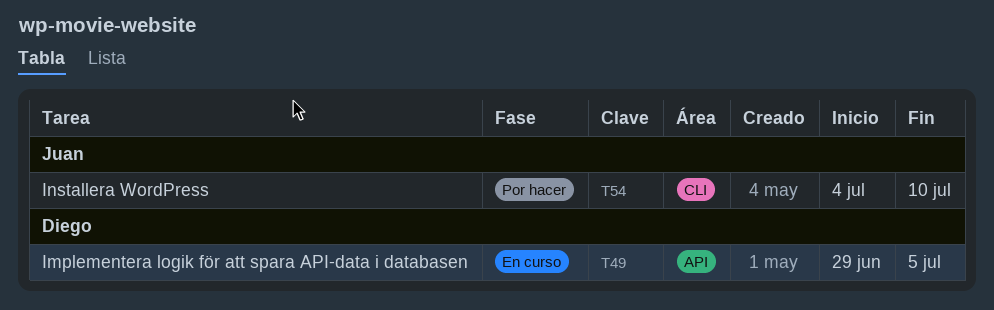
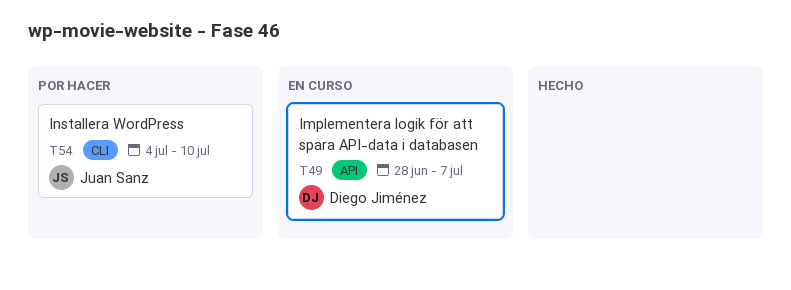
T49, start: Jun 29 -> Jun 28
T49, due: Jul 5 -> Jul 7

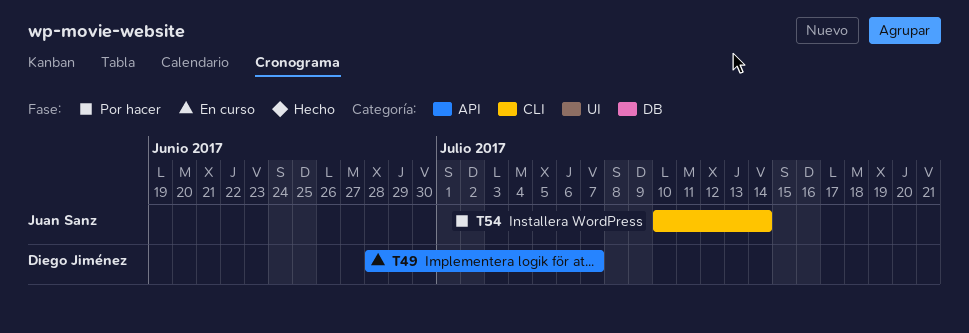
T54, start: Jul 4 -> Jul 10
T54, due: Jul 10 -> Jul 14

